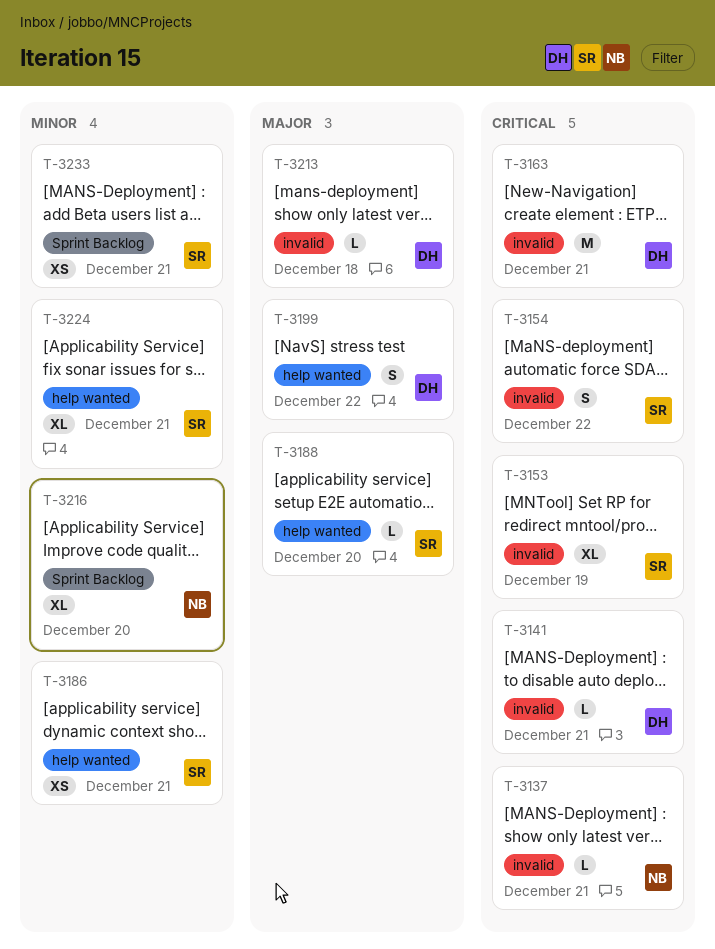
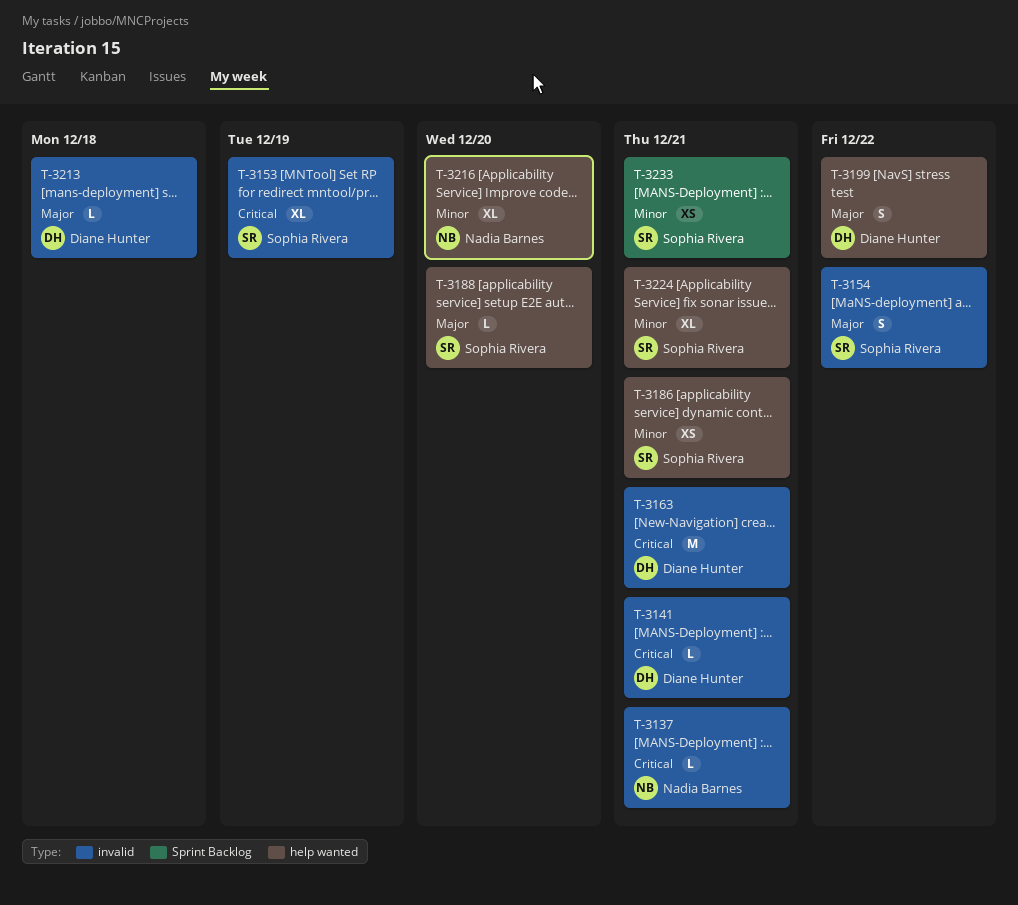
T-3154, priority: Critical -> Major
T-3216, label: Sprint Backlog -> help wanted

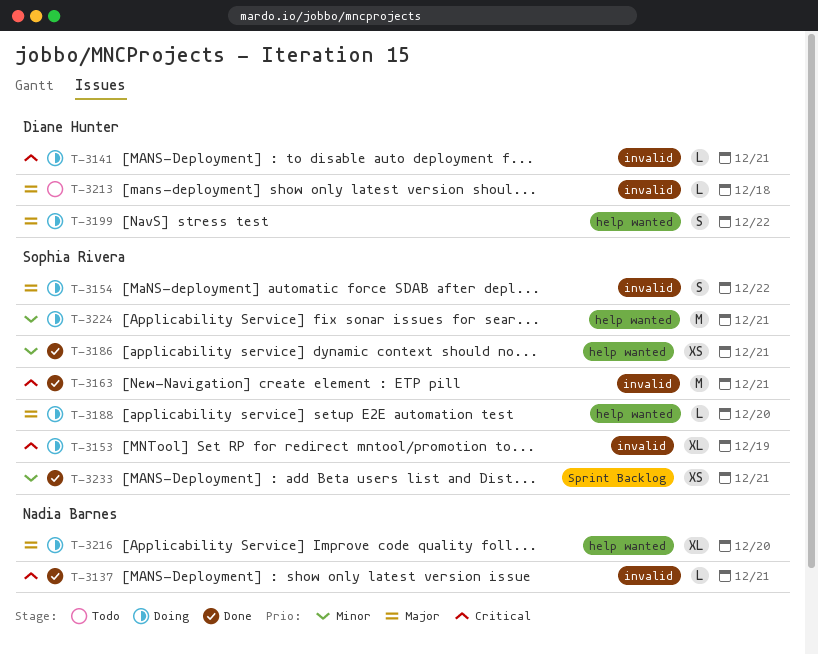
T-3163, owner: Diane Hunter -> Sophia Rivera
T-3216, priority: Minor -> Major
T-3224, estimate: XL -> M

